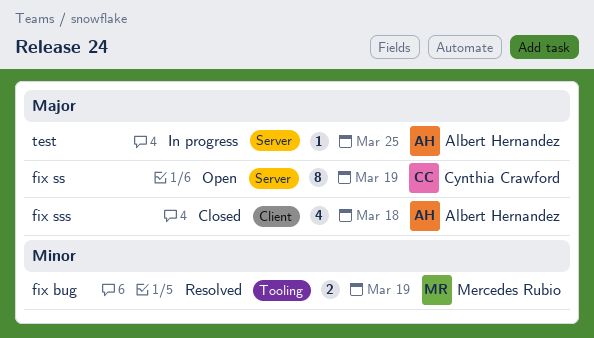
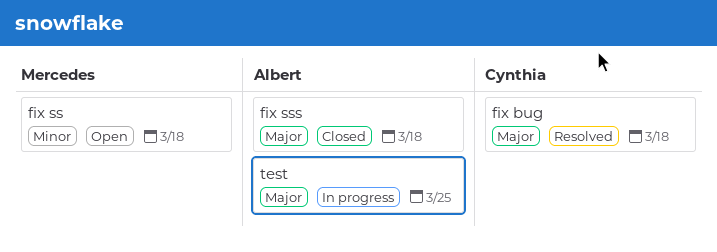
fix bug, owner: Mercedes Rubio -> Cynthia Crawford
fix bug, priority: Minor -> Major
fix bug, due: Mar 19 -> Mar 18
fix ss, owner: Cynthia Crawford -> Mercedes Rubio
fix ss, priority: Major -> Minor
fix ss, due: Mar 19 -> Mar 18

